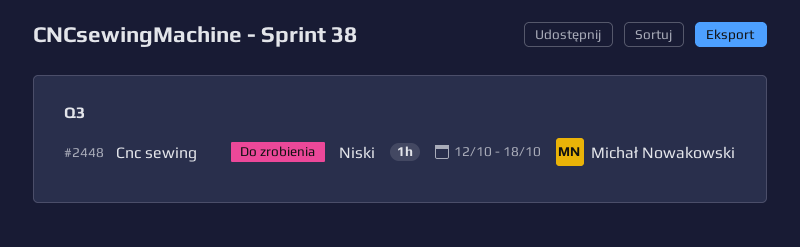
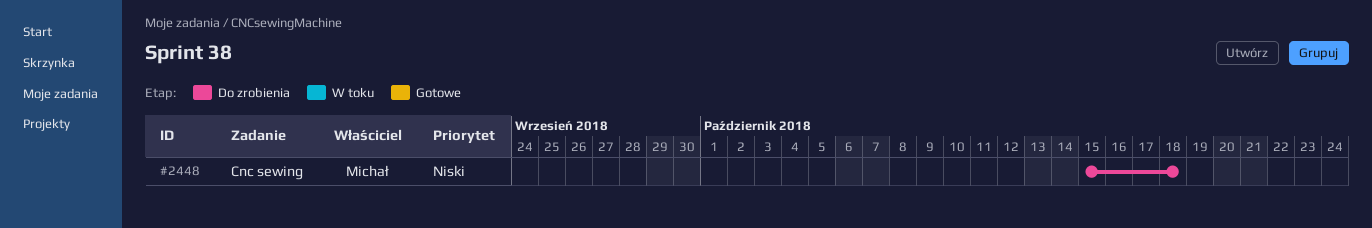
#2448, start: Oct 12 -> Oct 15

